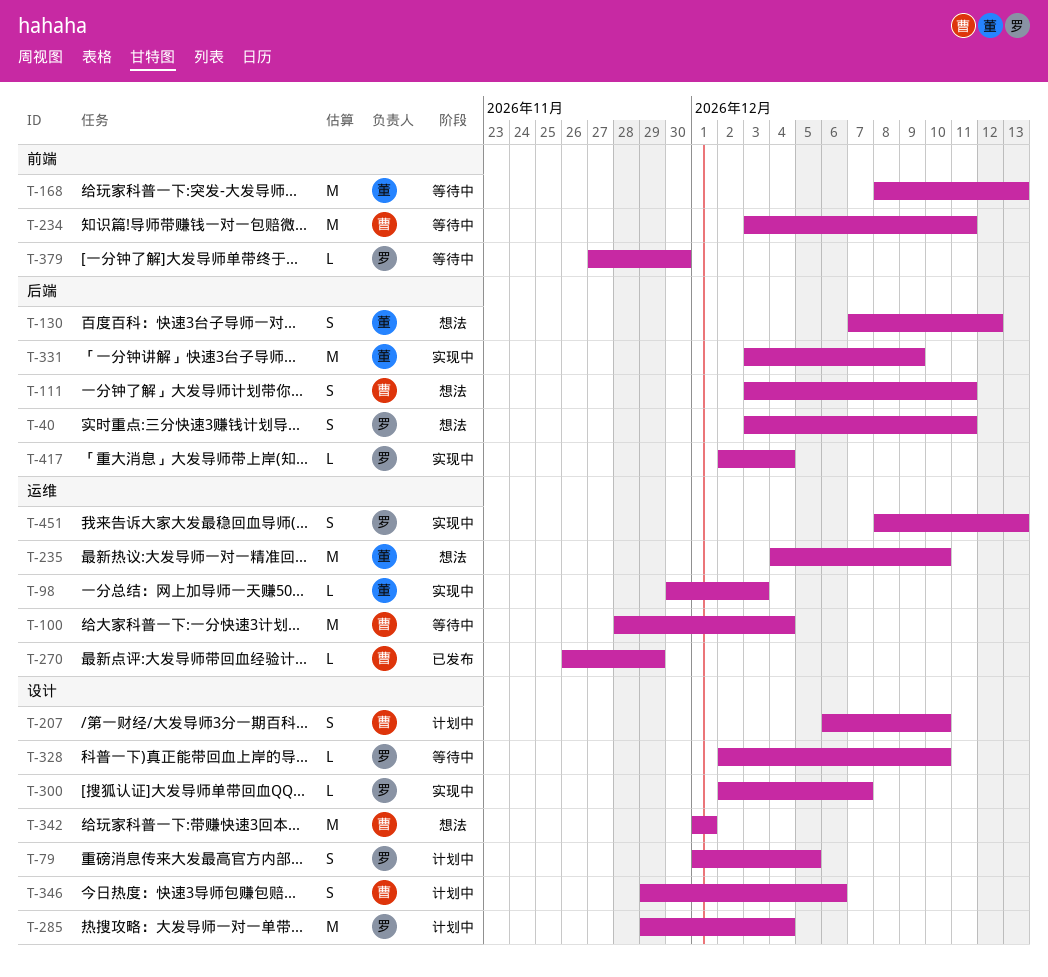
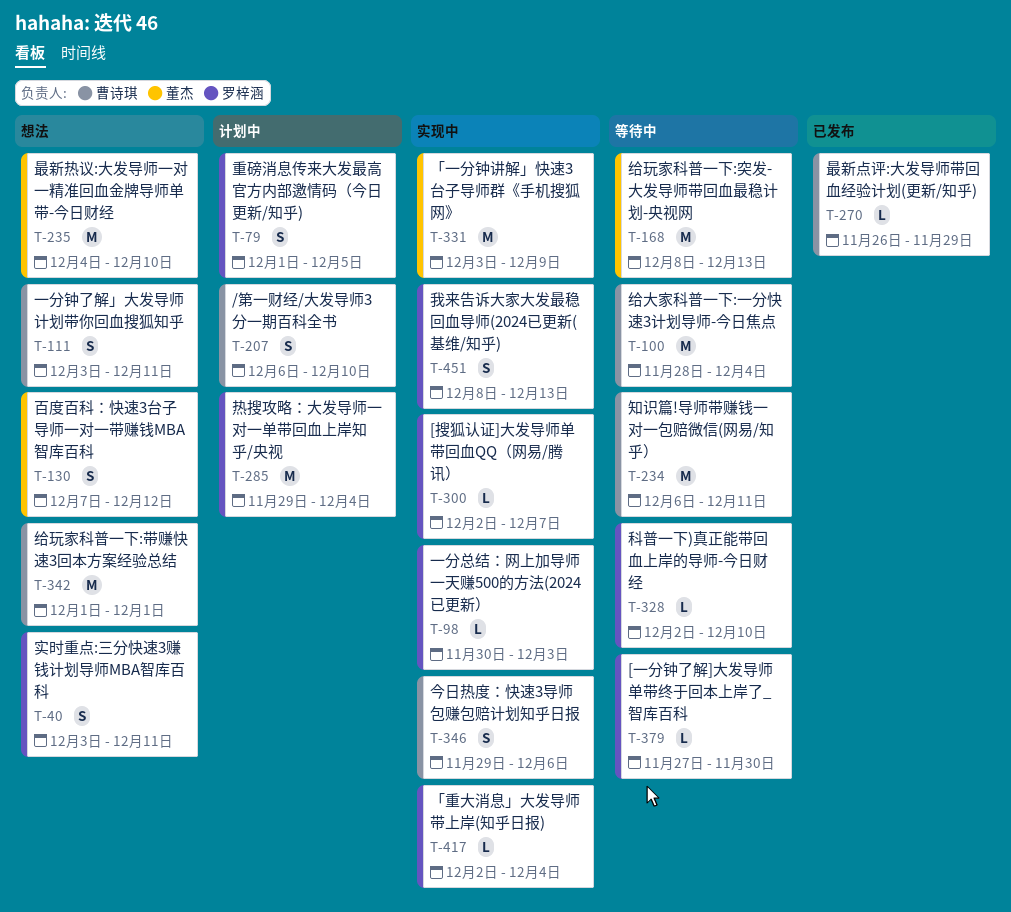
T-98, owner: 董杰 -> 罗梓涵
T-234, start: Dec 3 -> Dec 6
T-346, status: 计划中 -> 实现中

